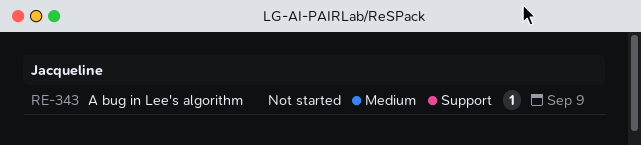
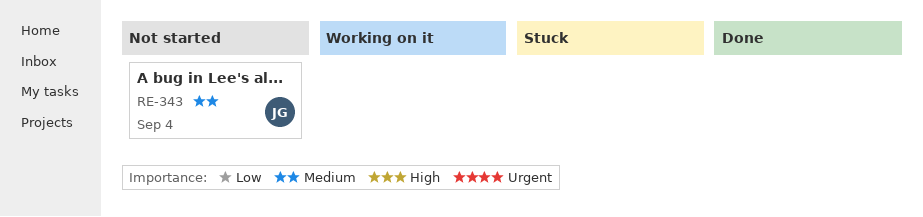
RE-343, due: Sep 9 -> Sep 4

